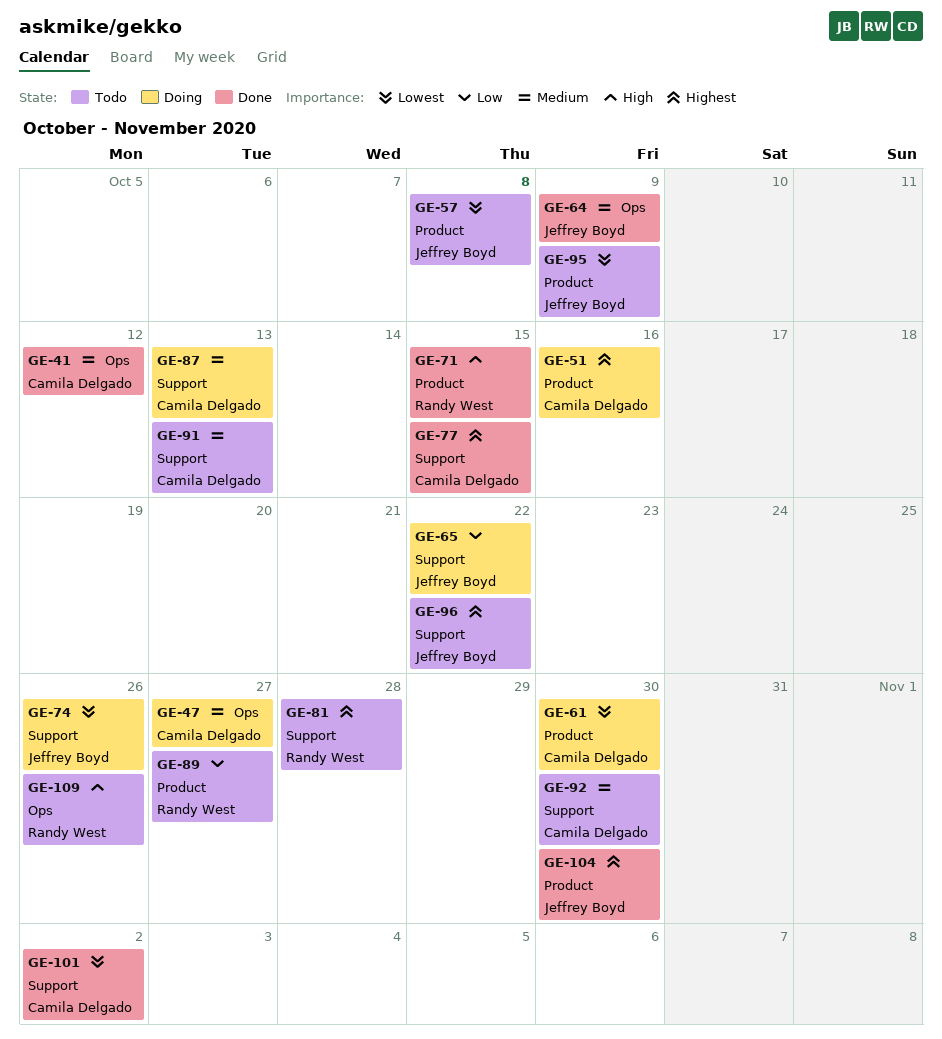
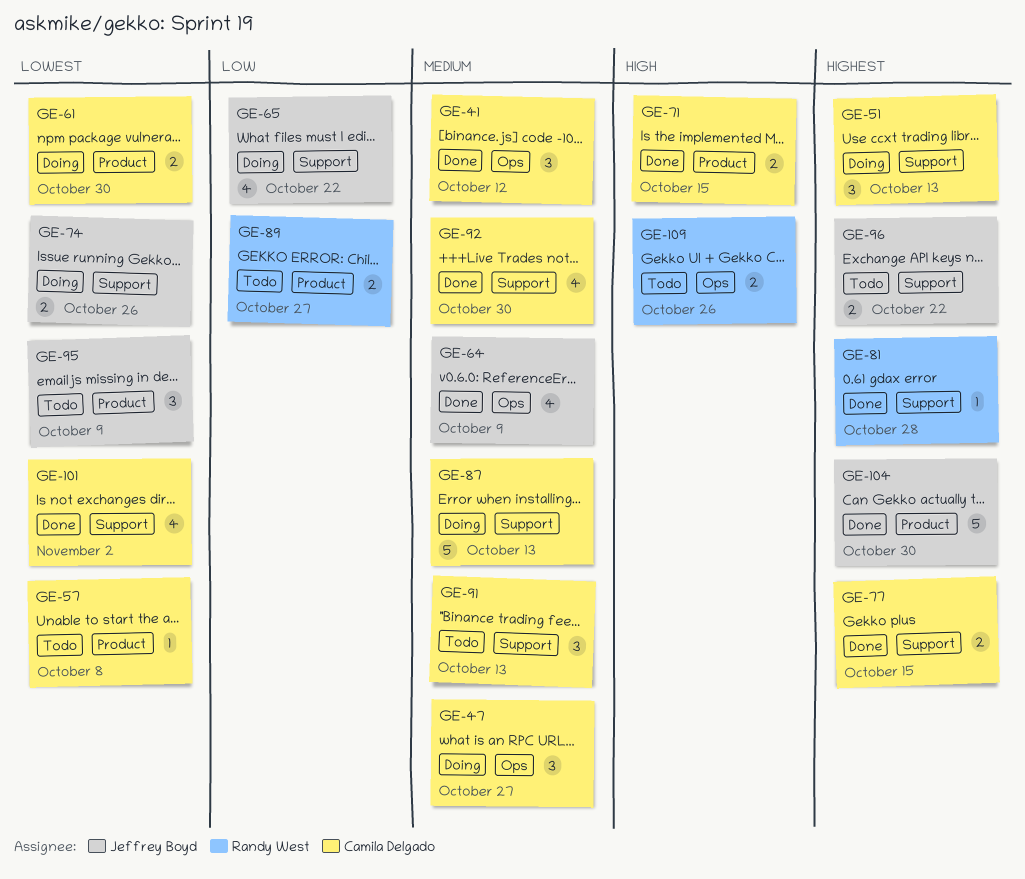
GE-51, label: Product -> Support
GE-51, due: Oct 16 -> Oct 13
GE-57, owner: Jeffrey Boyd -> Camila Delgado
GE-71, owner: Randy West -> Camila Delgado
GE-81, status: Todo -> Done
GE-92, status: Todo -> Done

